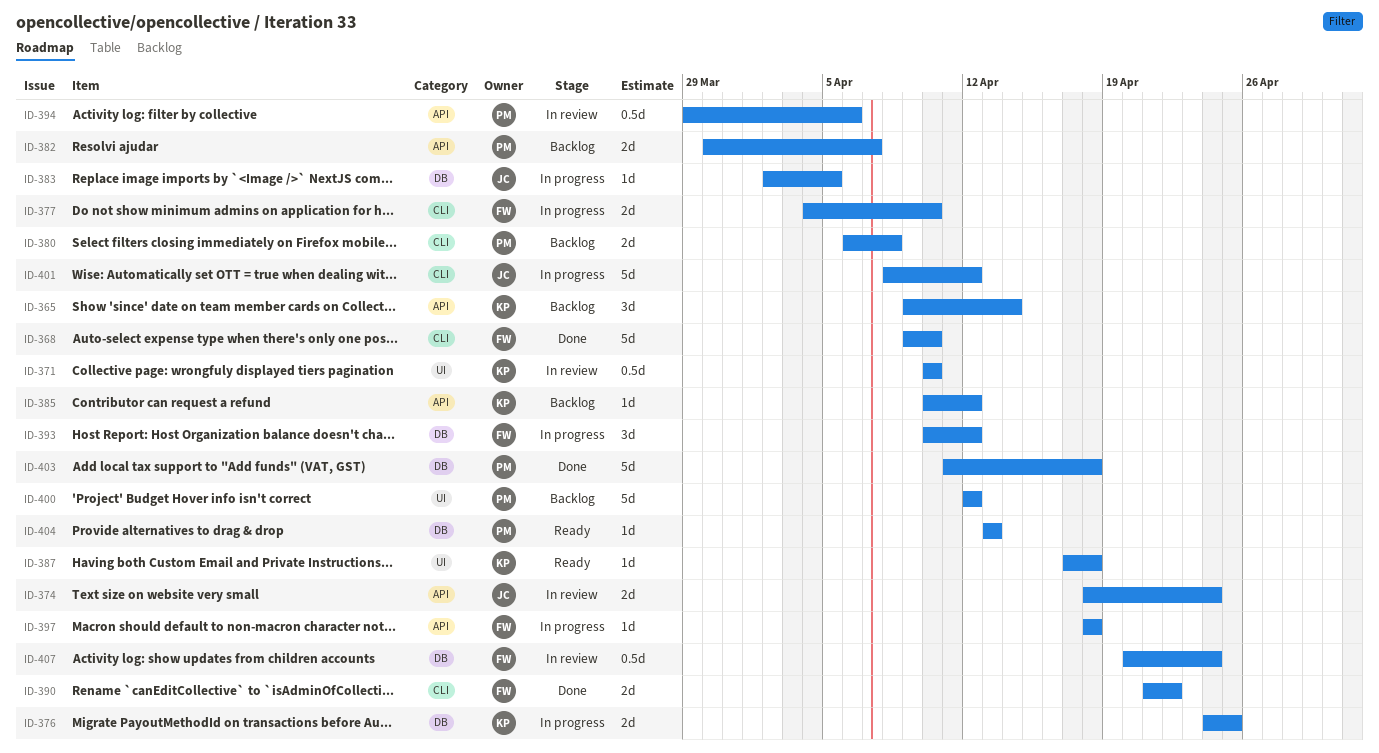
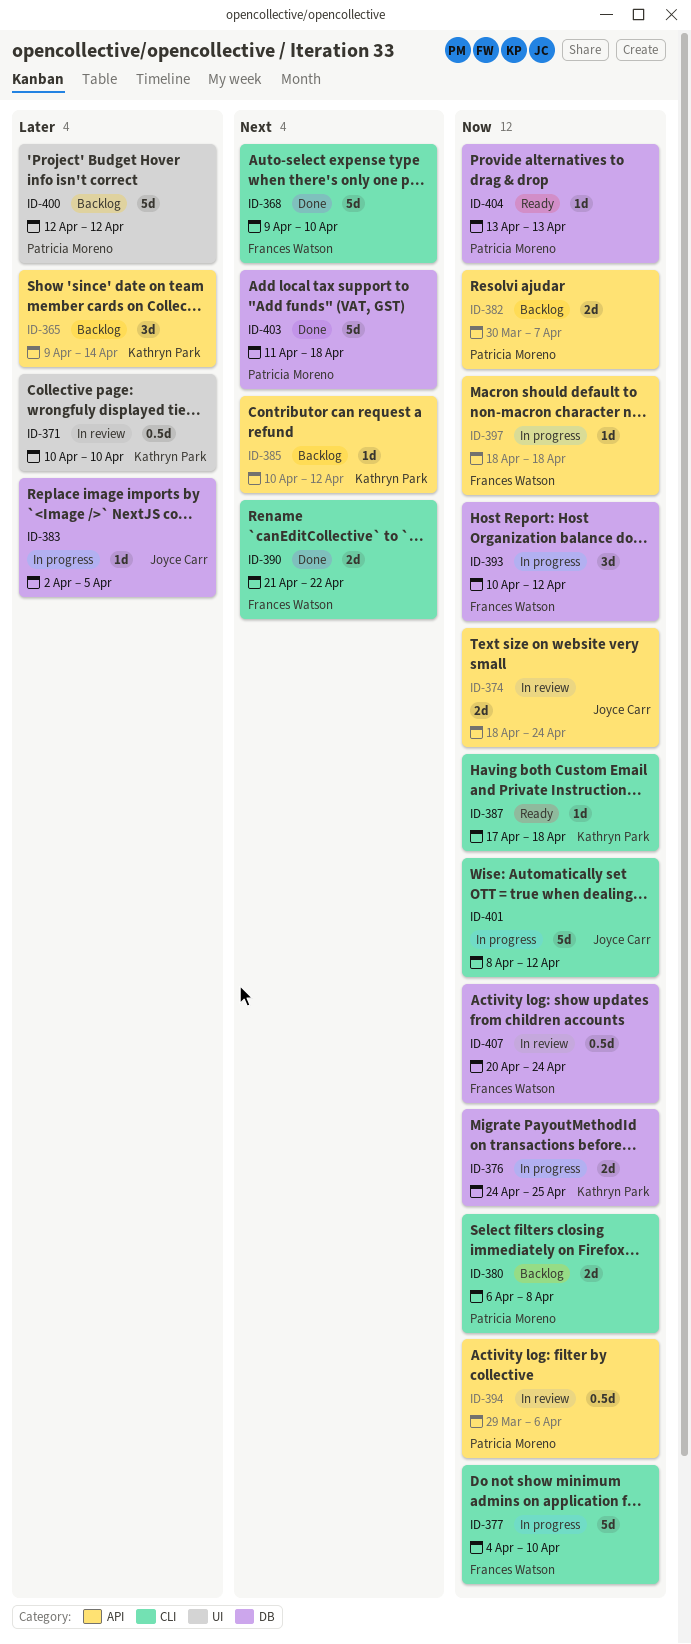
ID-377, estimate: 2d -> 5d
ID-387, label: UI -> CLI

